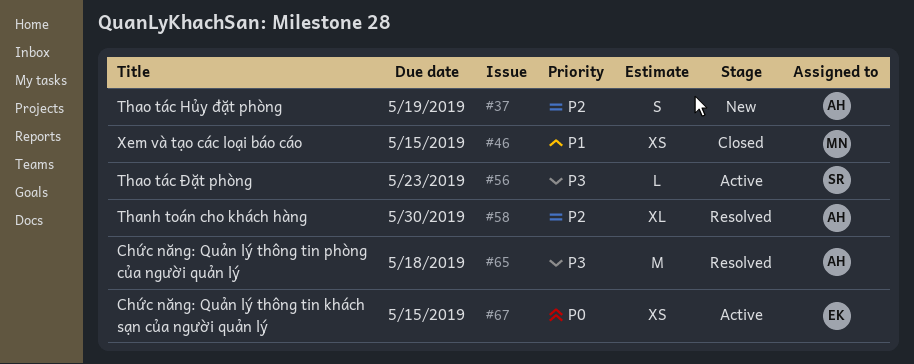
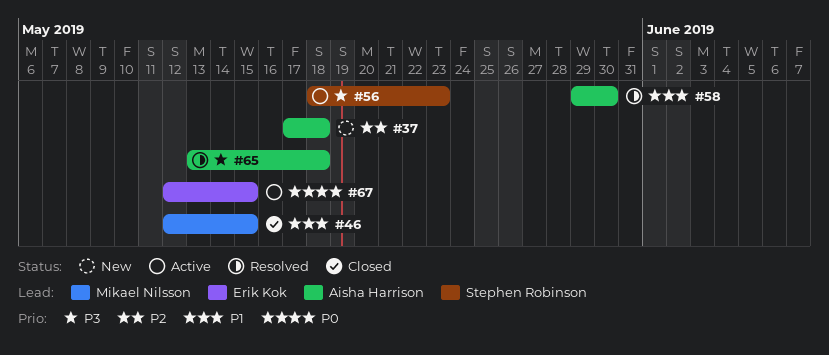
#37, due: May 19 -> May 18
#58, priority: P2 -> P1

